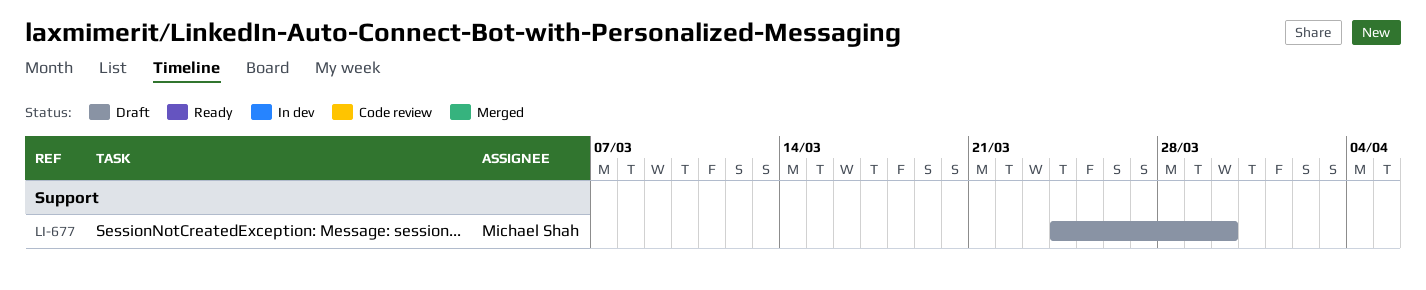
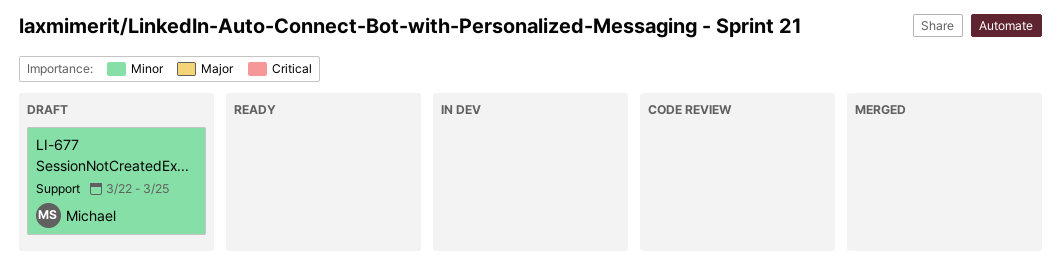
LI-677, start: Mar 24 -> Mar 22
LI-677, due: Mar 30 -> Mar 25

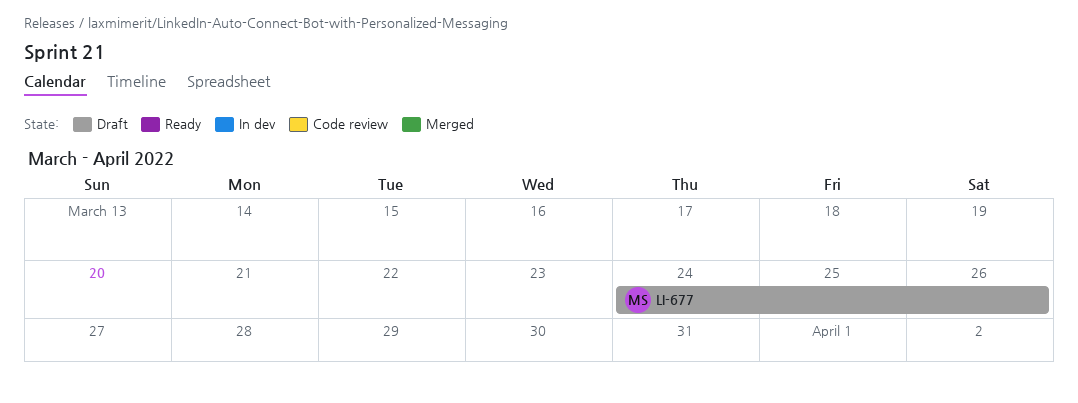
LI-677, start: Mar 22 -> Mar 24
LI-677, due: Mar 25 -> Mar 26

